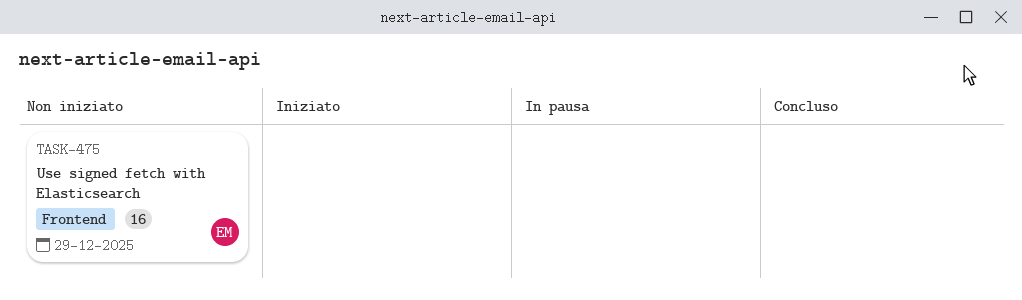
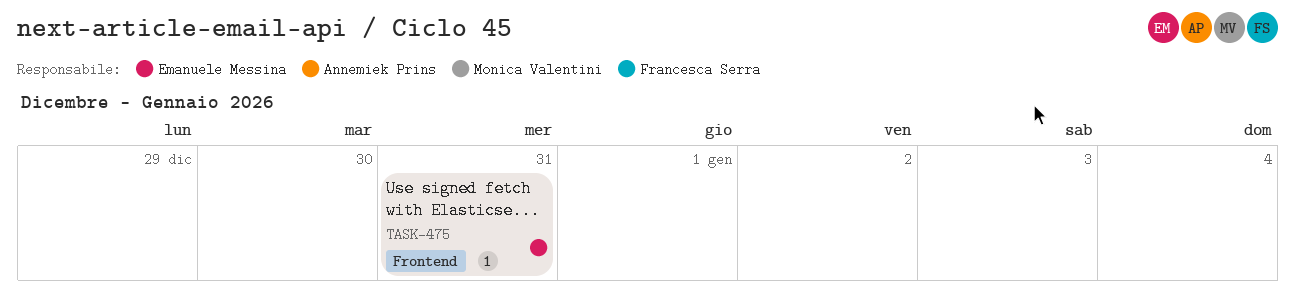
TASK-475, estimate: 16 -> 1
TASK-475, due: Dec 29 -> Dec 31

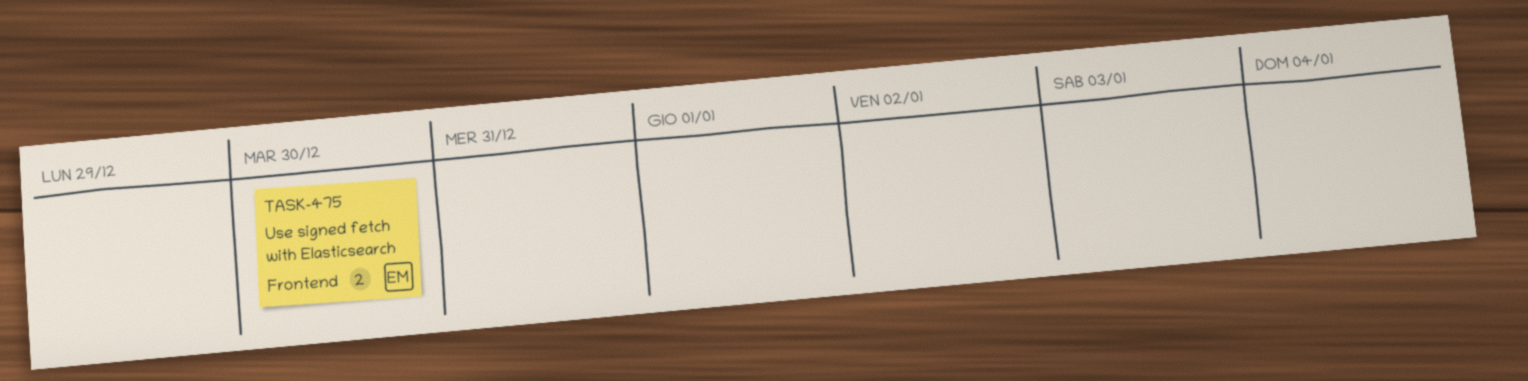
TASK-475, estimate: 1 -> 2
TASK-475, due: Dec 31 -> Dec 30

